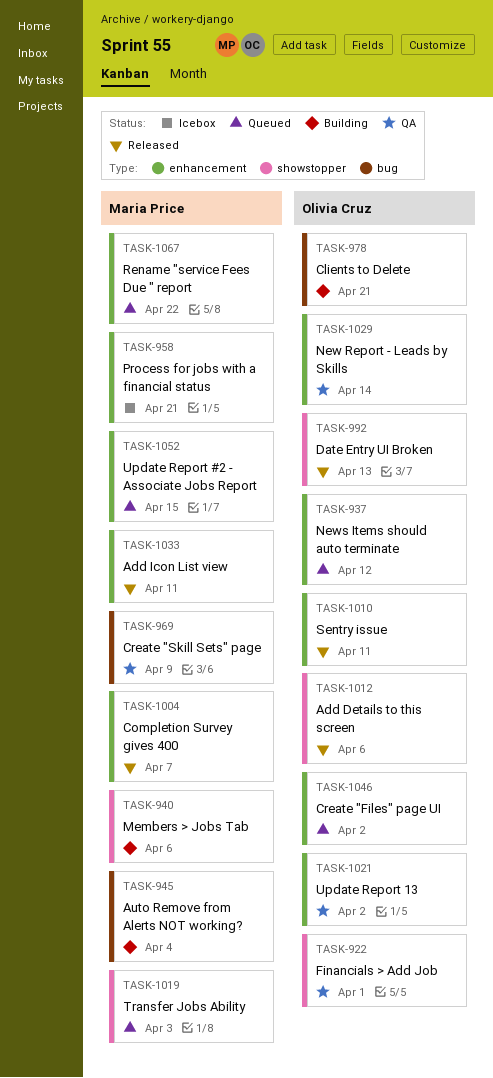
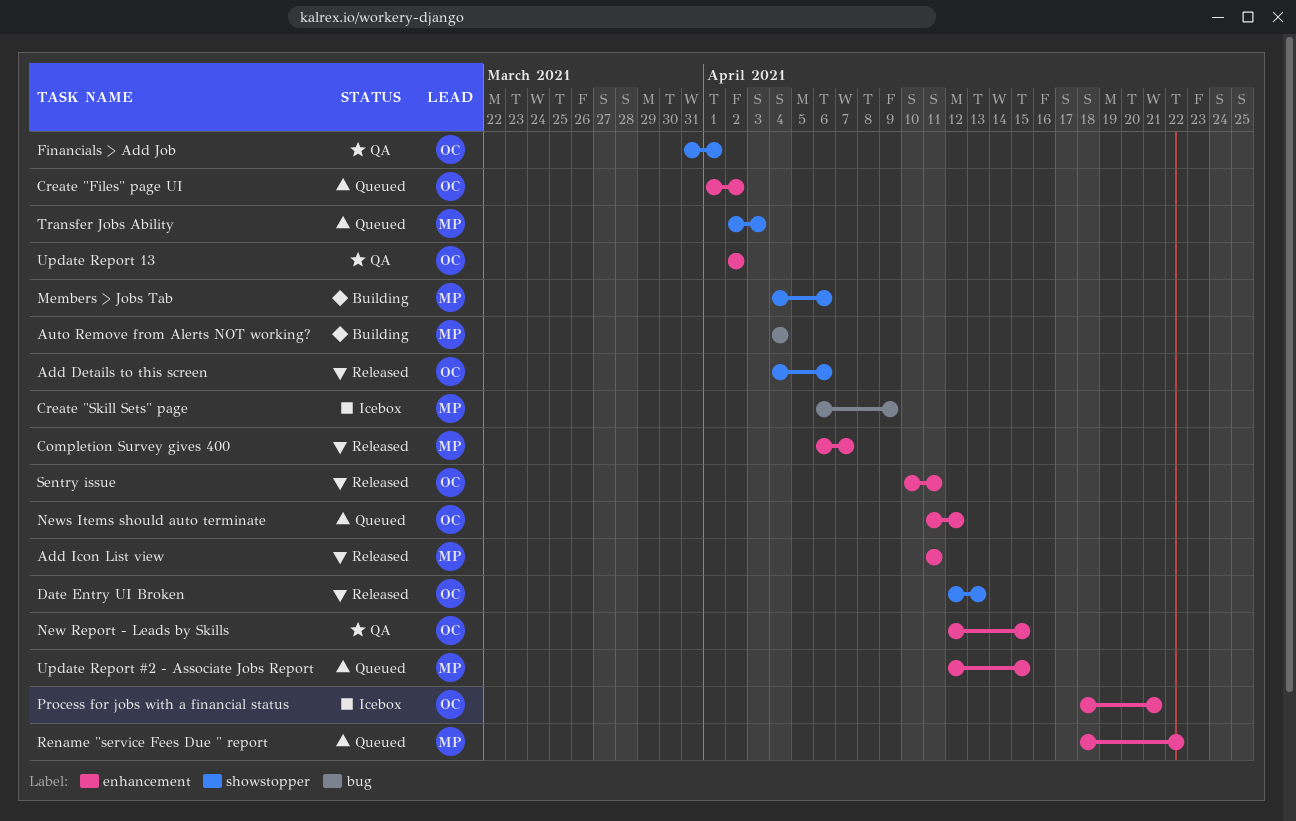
Clients to Delete: present -> none
Create "Skill Sets" page, status: QA -> Icebox
New Report - Leads by Skills, due: Apr 14 -> Apr 15
Process for jobs with a financial status, owner: Maria Price -> Olivia Cruz

